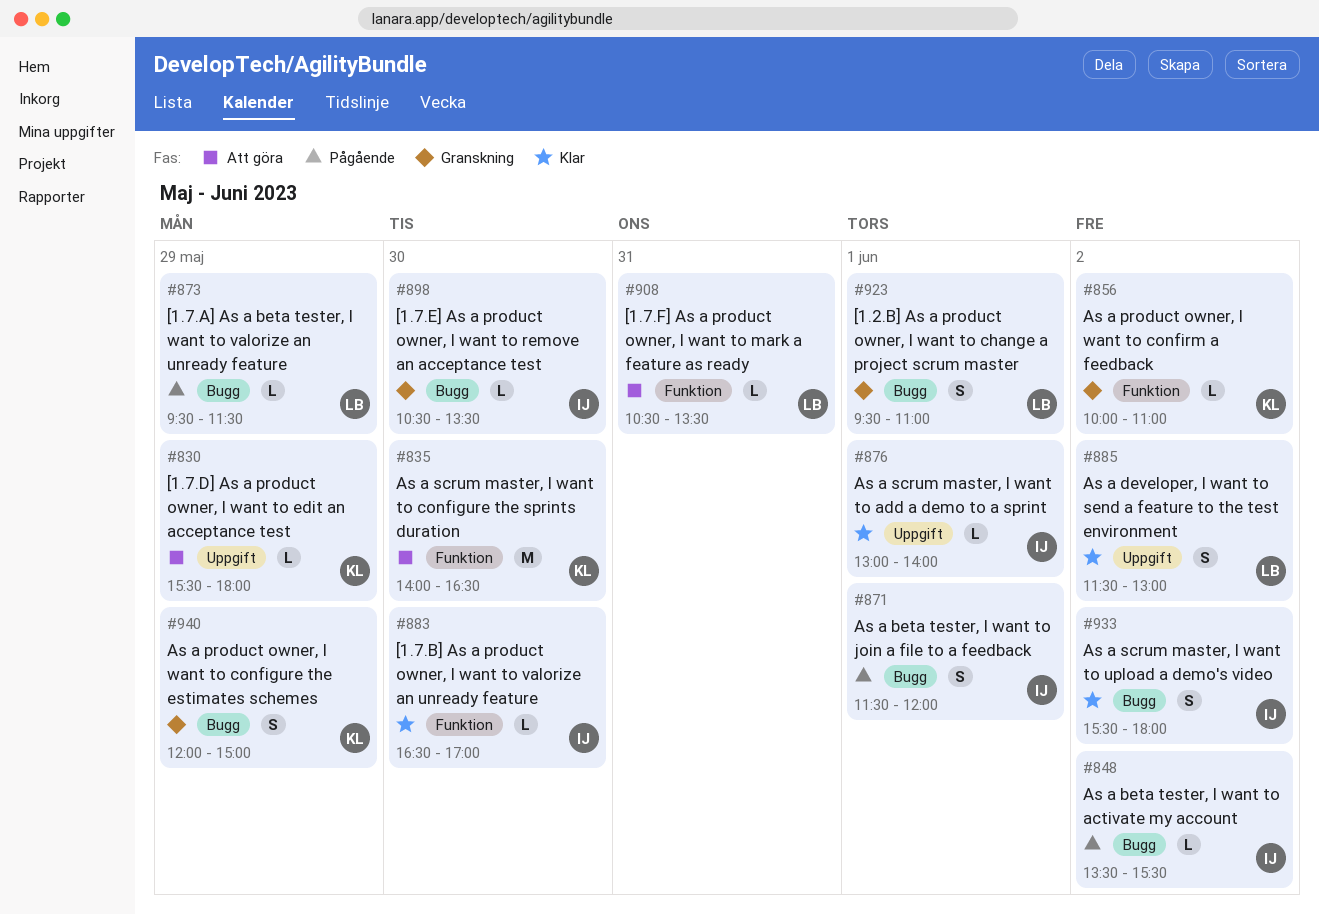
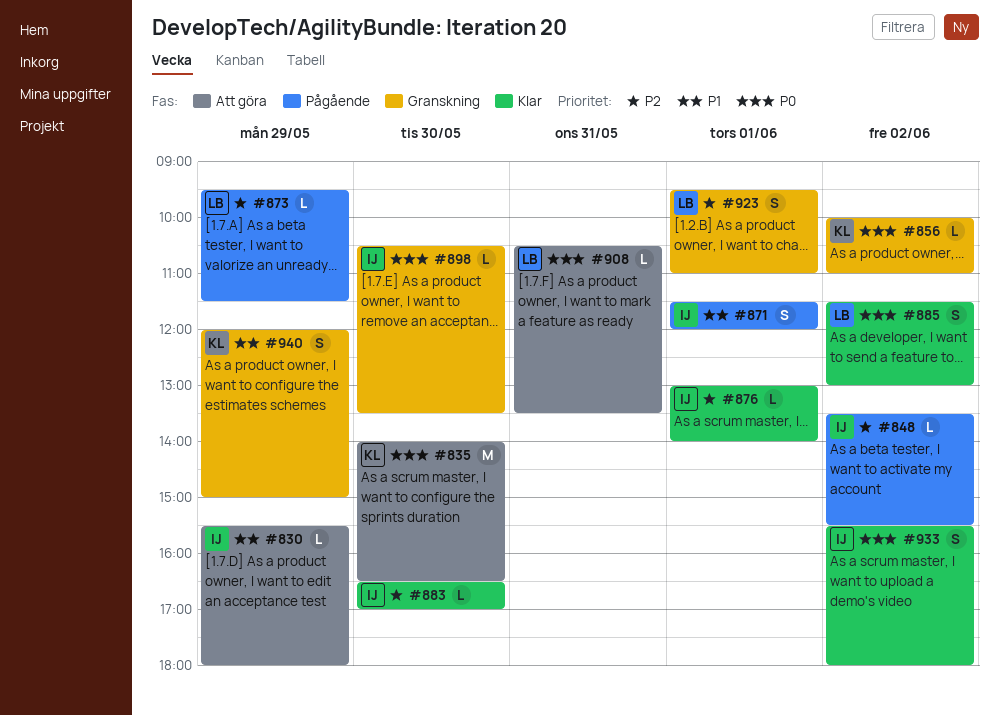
#830, owner: KL -> IJ

